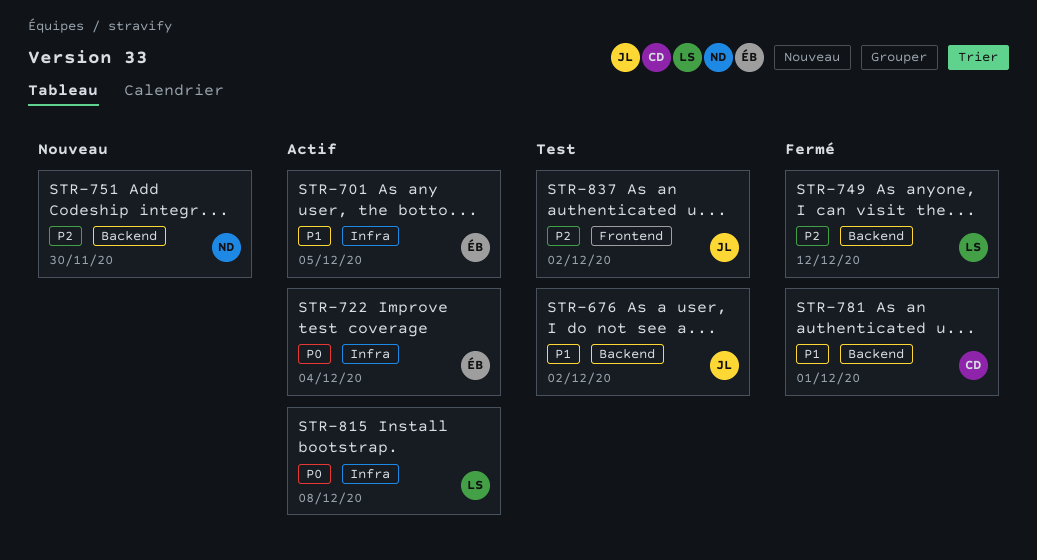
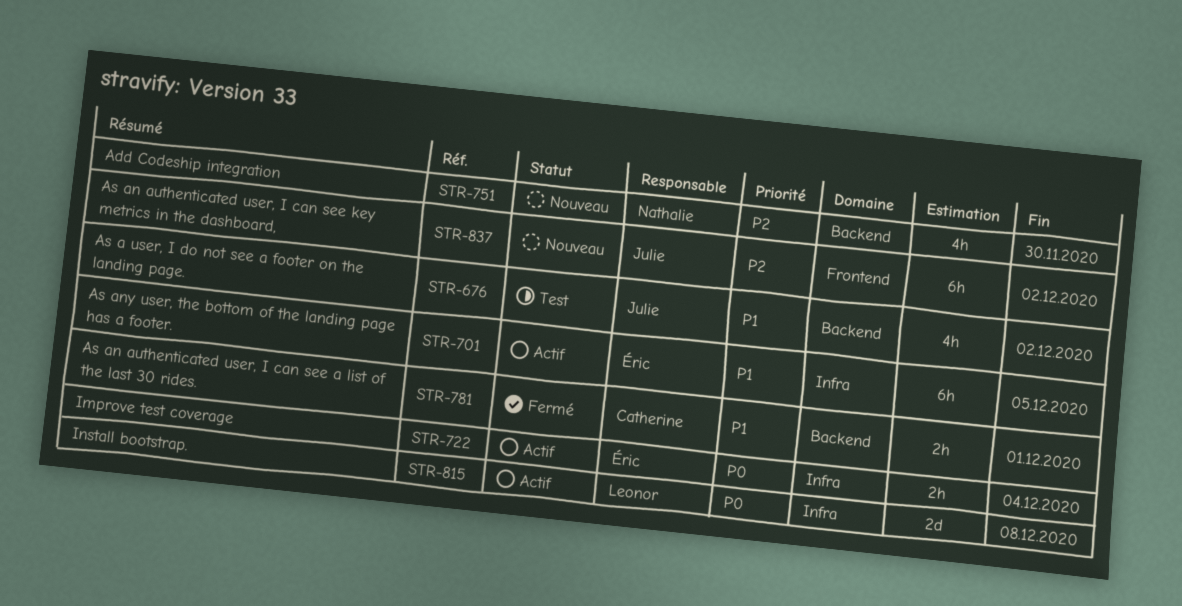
STR-749: present -> none
STR-837, status: Test -> Nouveau

